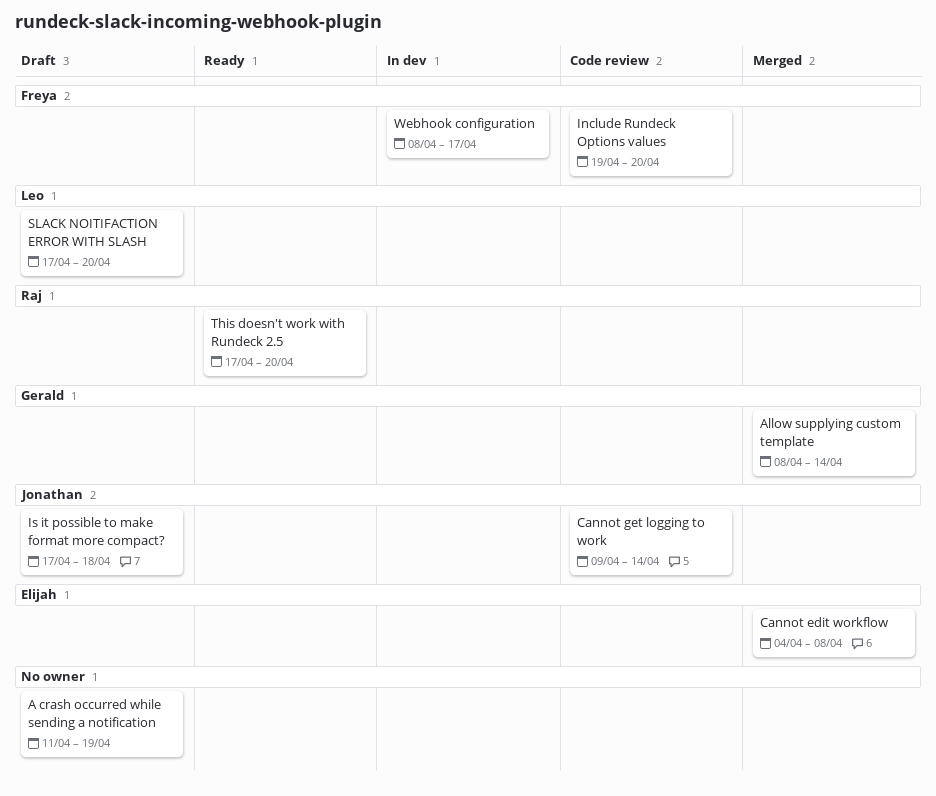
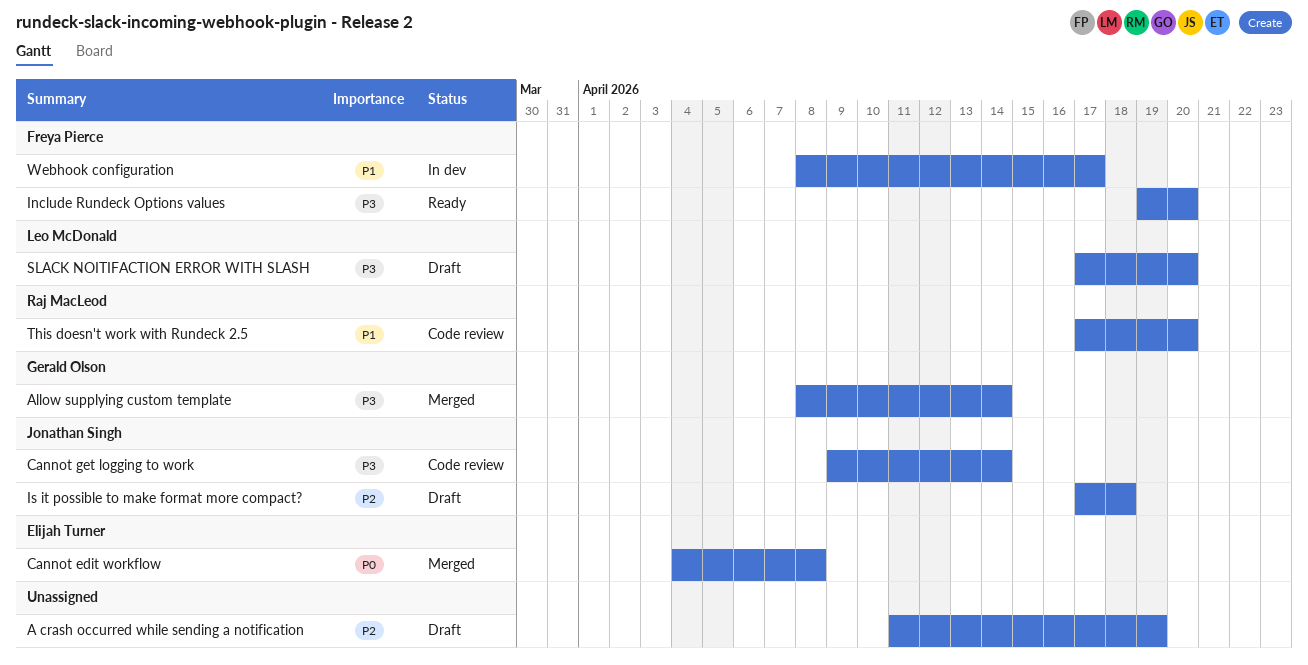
Include Rundeck Options values, status: Code review -> Ready
This doesn't work with Rundeck 2.5, status: Ready -> Code review

